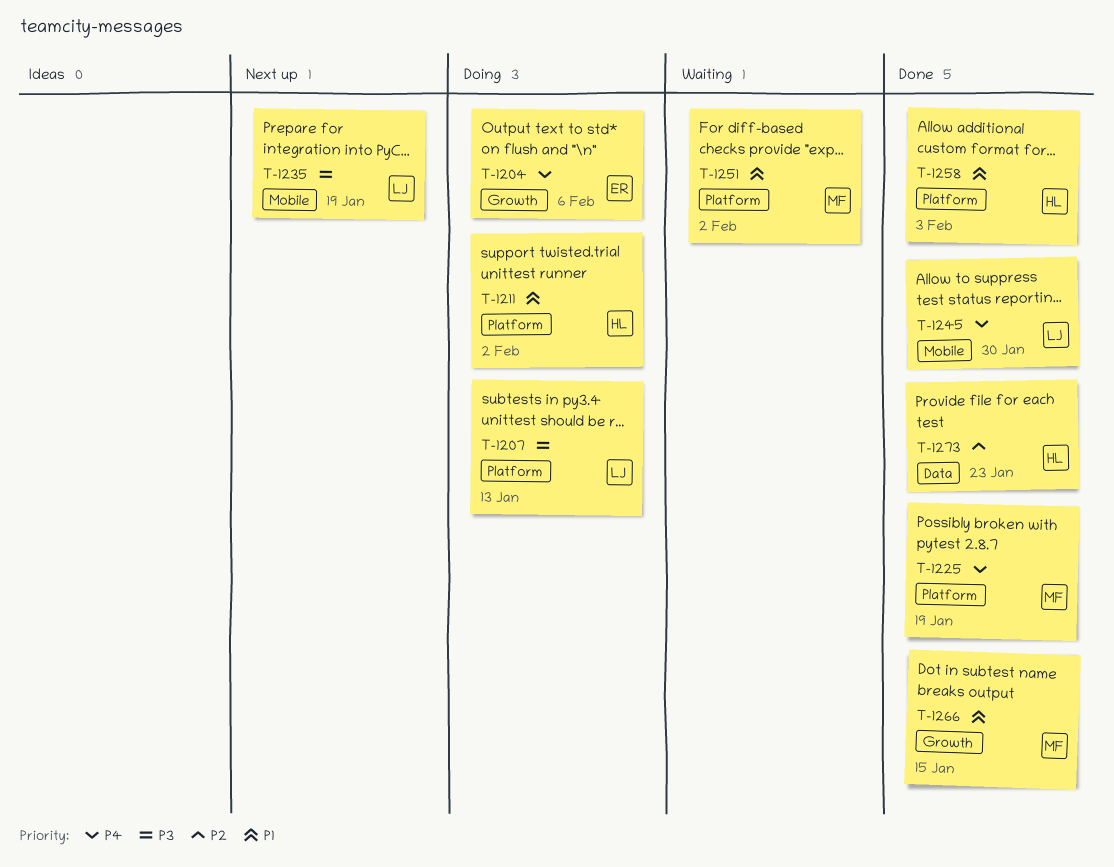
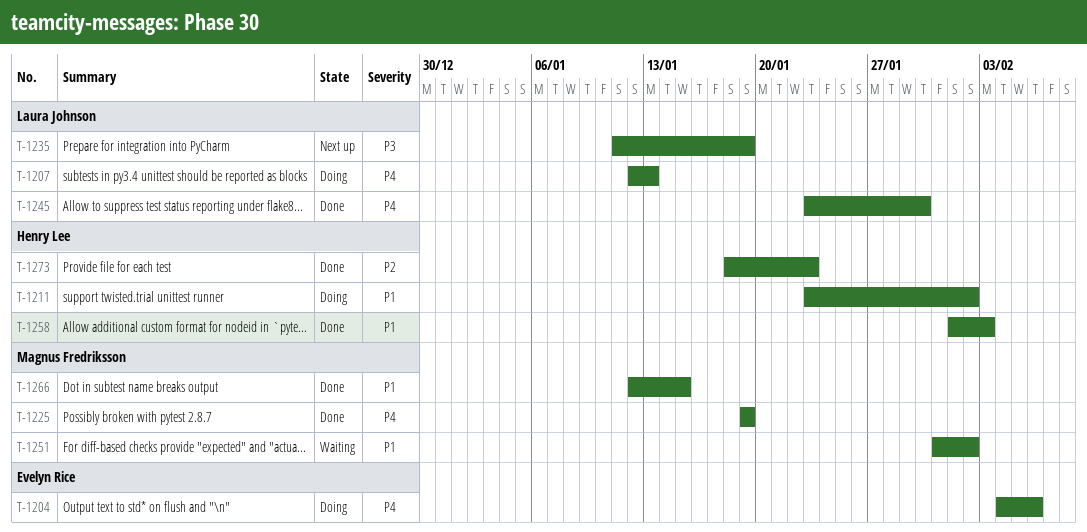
T-1207, priority: P3 -> P4

